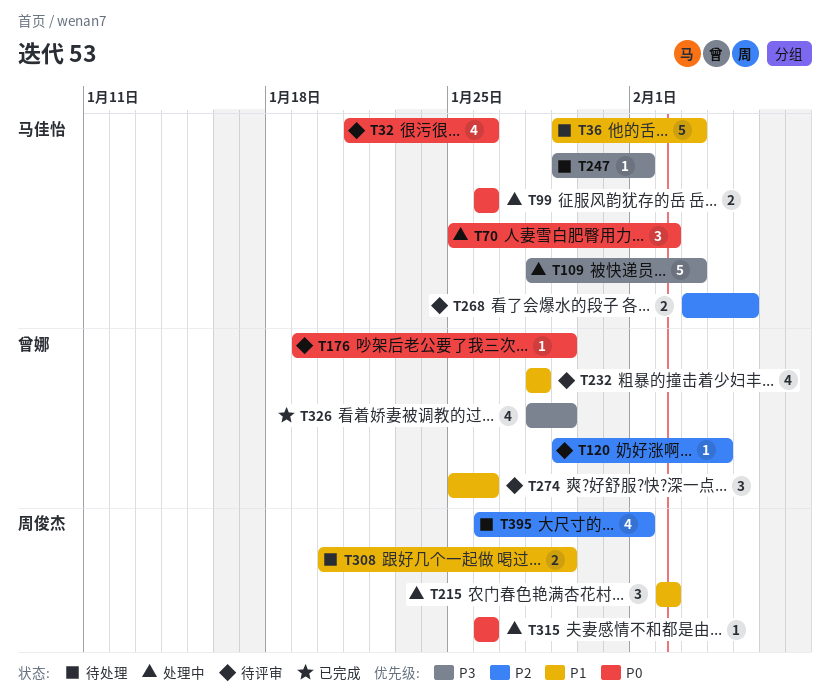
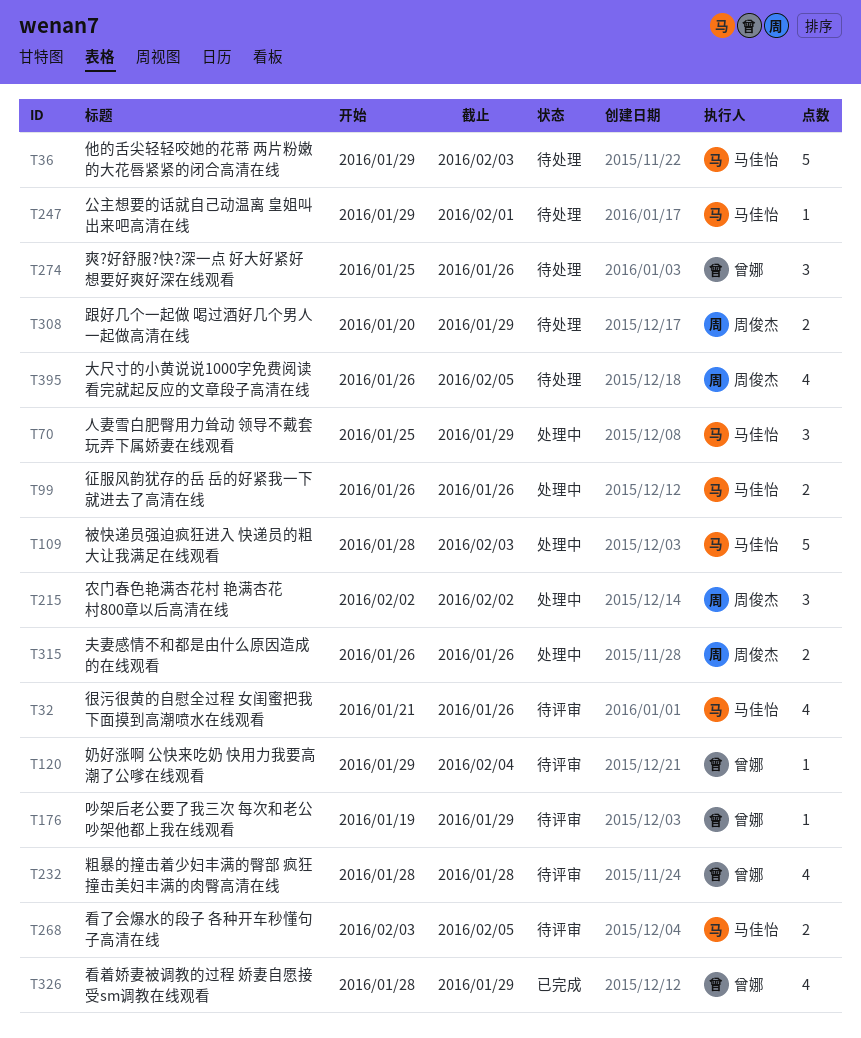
T70, due: Feb 2 -> Jan 29
T274, status: 待评审 -> 待处理
T315, estimate: 1 -> 2
T395, due: Feb 1 -> Feb 5

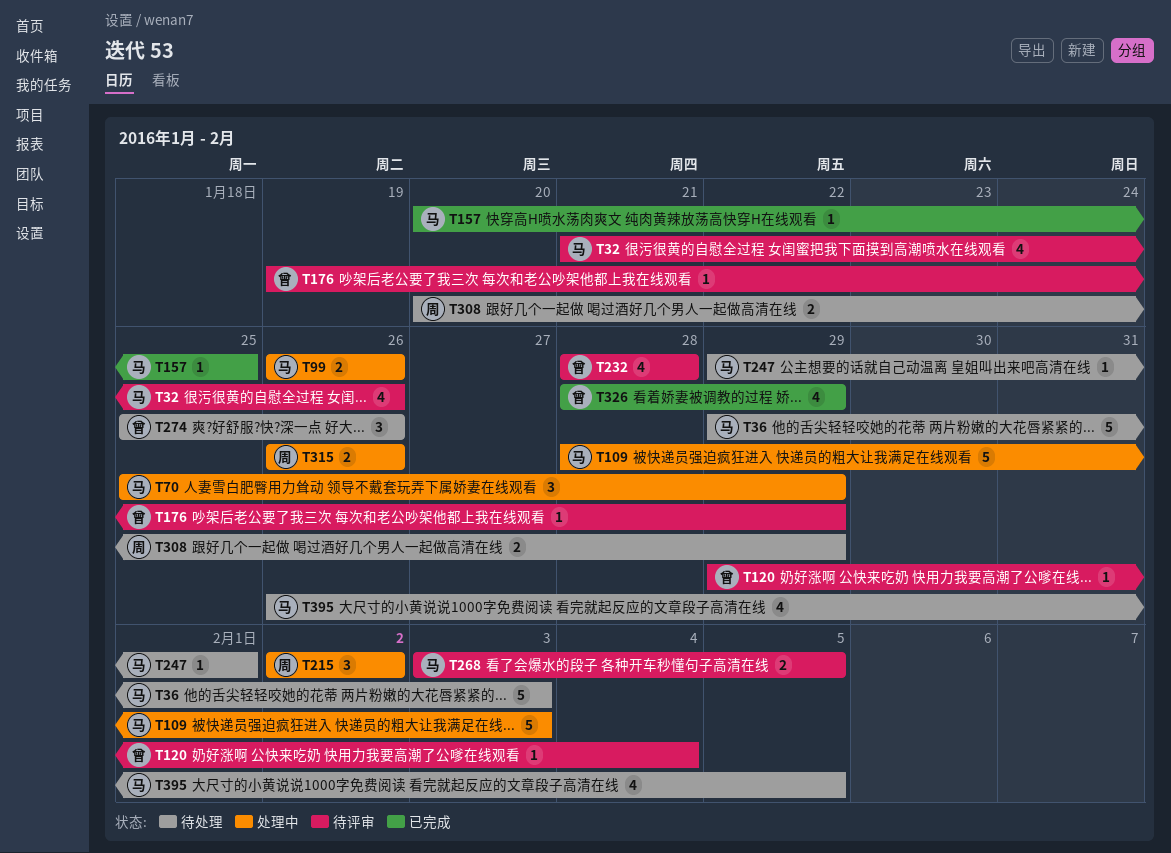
T157: none -> present
T395, owner: 周俊杰 -> 马佳怡

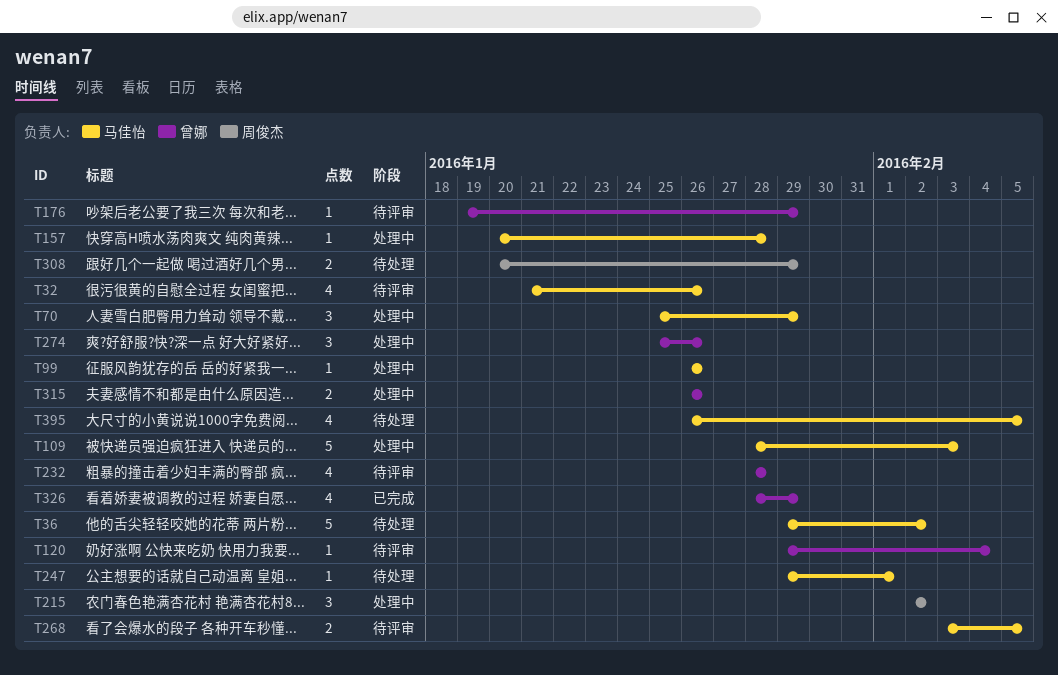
T36, due: Feb 3 -> Feb 2
T99, estimate: 2 -> 1
T157, status: 已完成 -> 处理中
T157, due: Jan 25 -> Jan 28
T274, status: 待处理 -> 处理中
T315, owner: 周俊杰 -> 曾娜

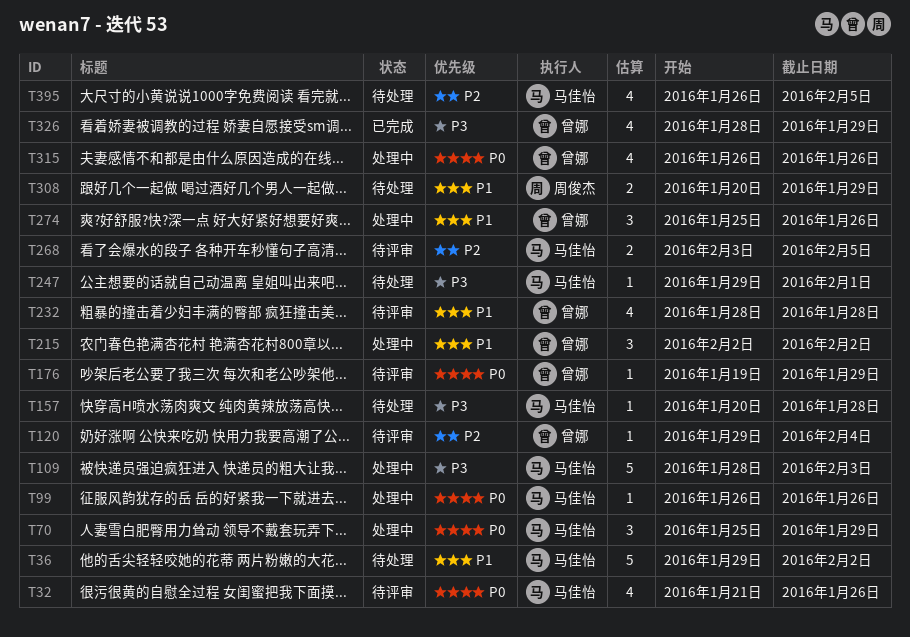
T157, status: 处理中 -> 待处理
T215, owner: 周俊杰 -> 曾娜
T315, estimate: 2 -> 4

